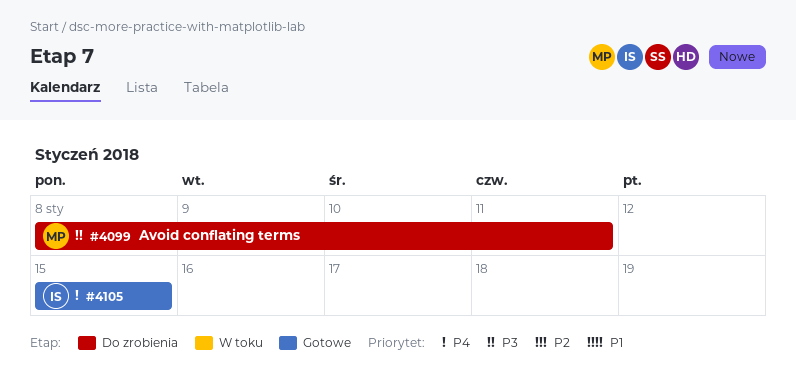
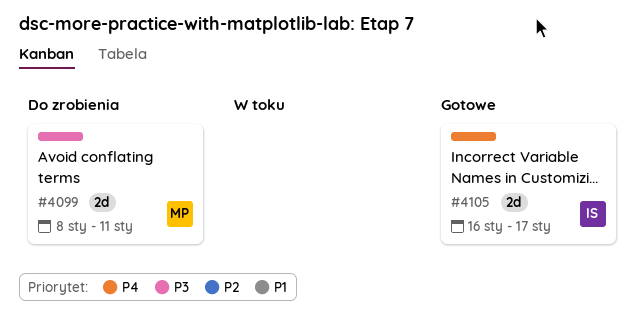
#4105, start: Jan 15 -> Jan 16
#4105, due: Jan 15 -> Jan 17

